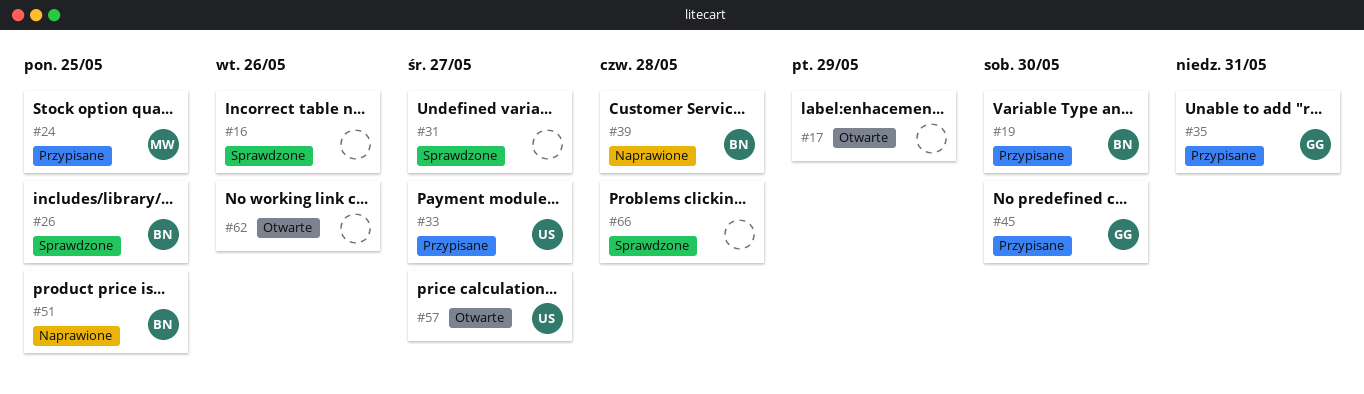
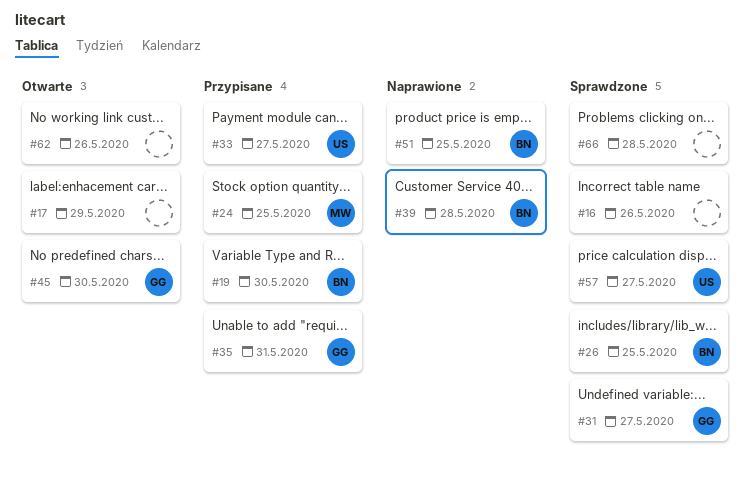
#31, owner: none -> GG
#45, status: Przypisane -> Otwarte
#57, status: Otwarte -> Sprawdzone

